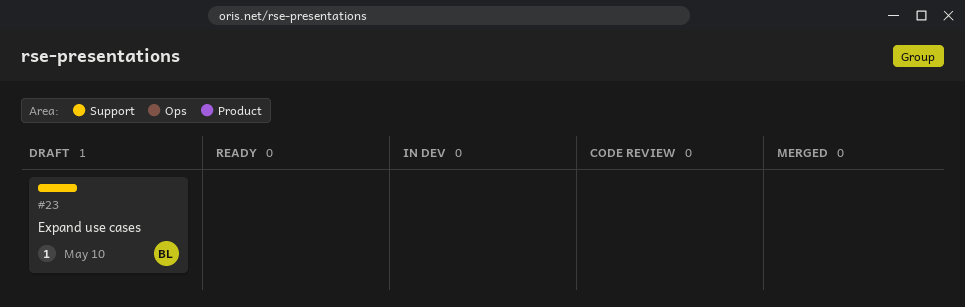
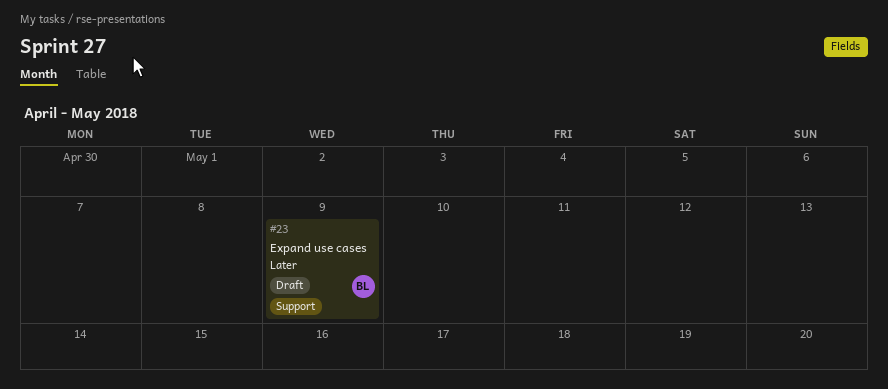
#23, due: May 10 -> May 9

